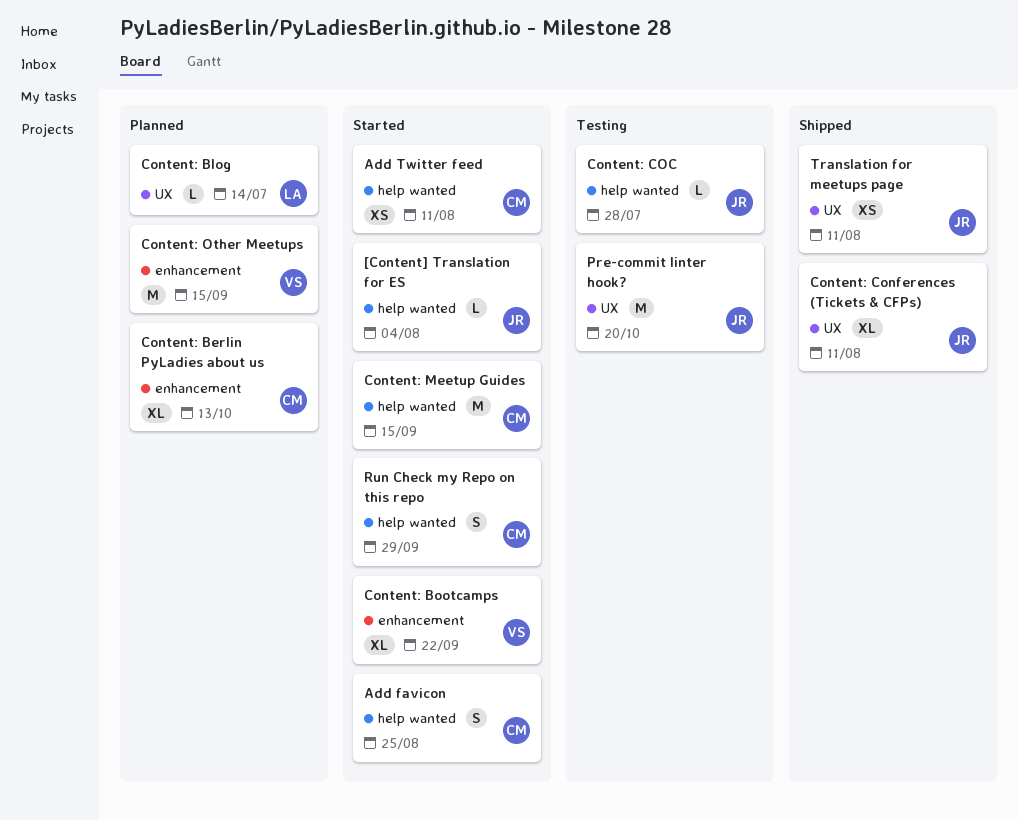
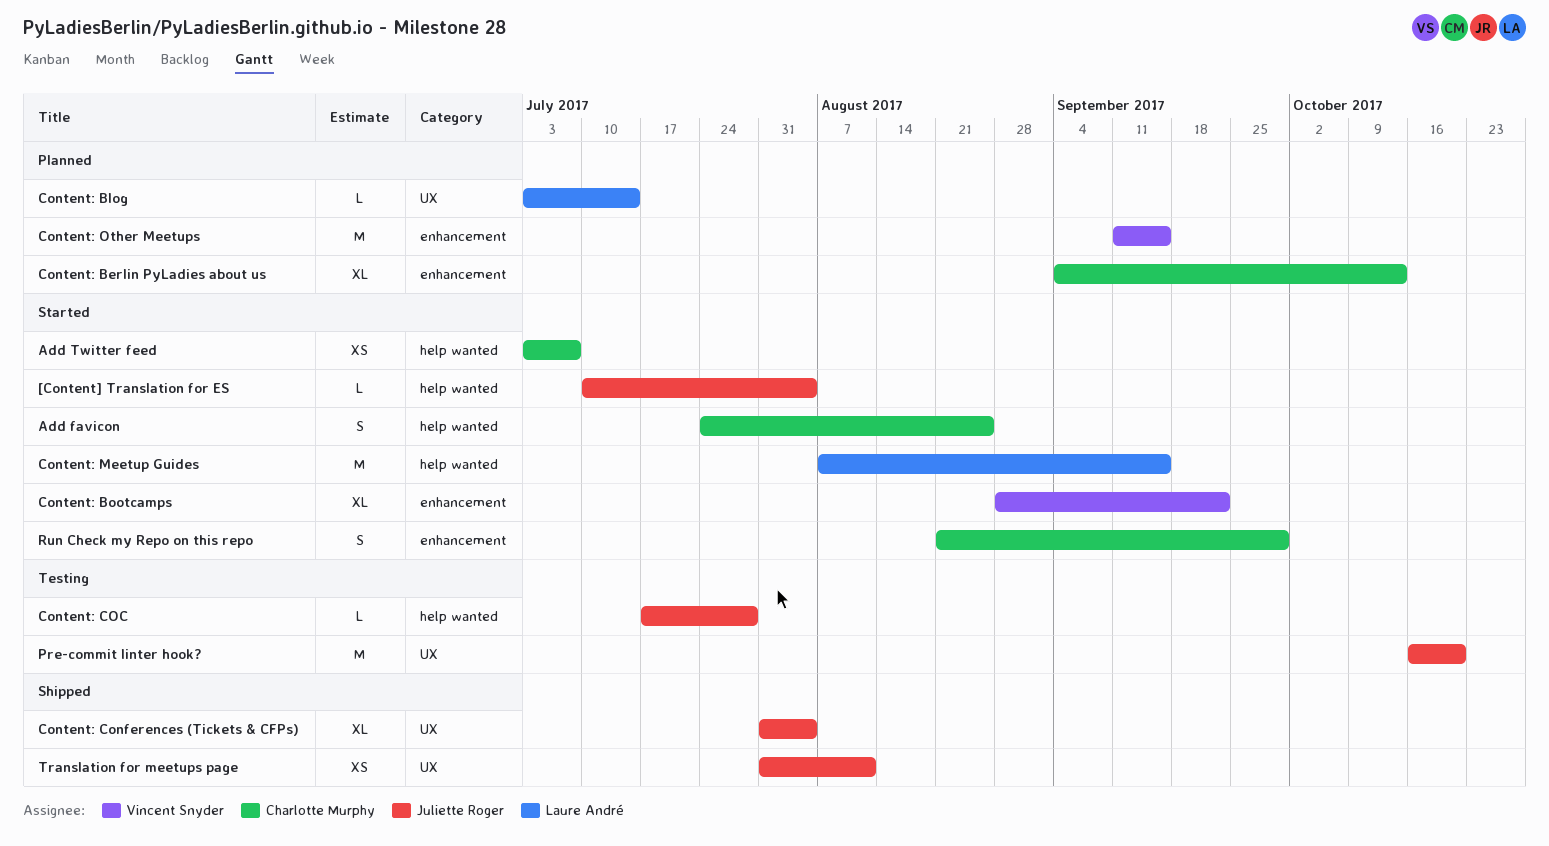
Add Twitter feed, due: Aug 11 -> Jul 7
Content: Conferences (Tickets & CFPs), due: Aug 11 -> Aug 4
Content: Meetup Guides, owner: Charlotte Murphy -> Laure André
Run Check my Repo on this repo, label: help wanted -> enhancement

